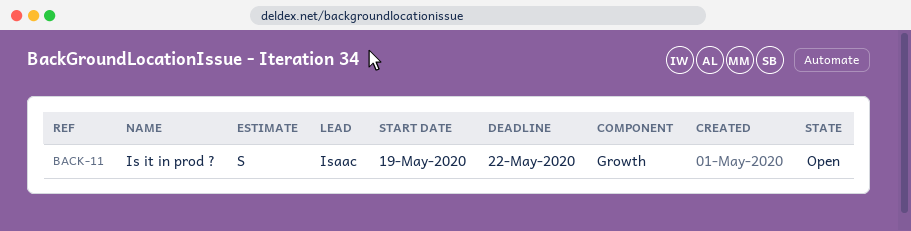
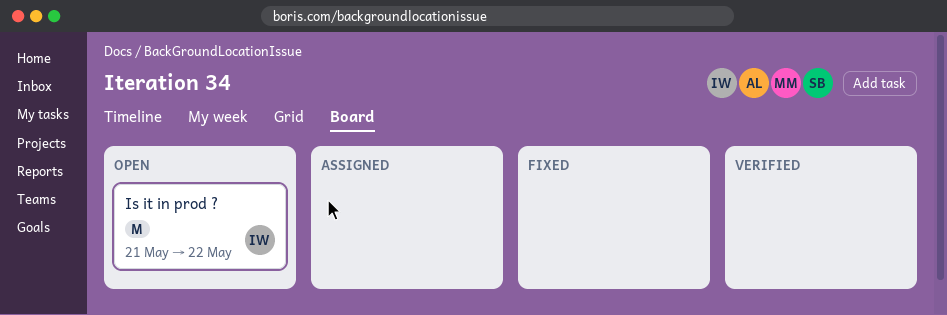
Is it in prod ?, estimate: S -> M
Is it in prod ?, start: May 19 -> May 21

